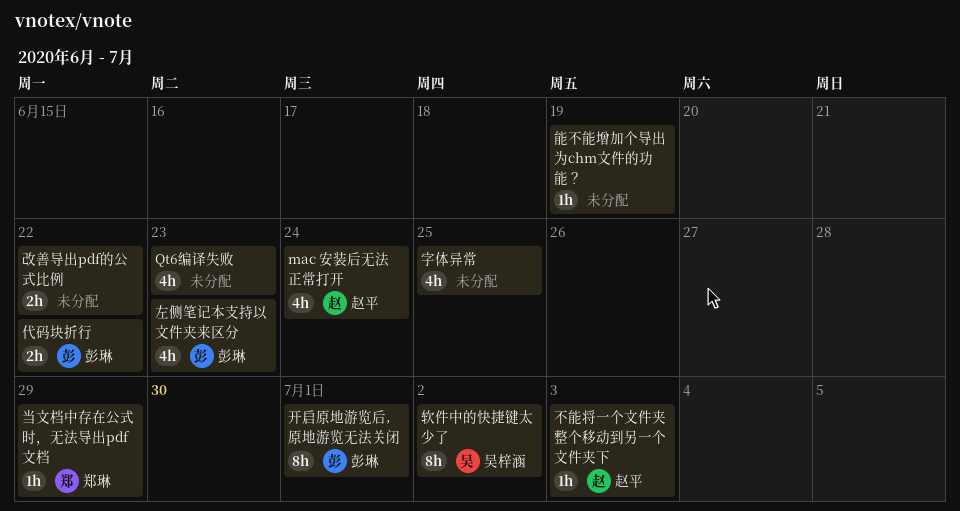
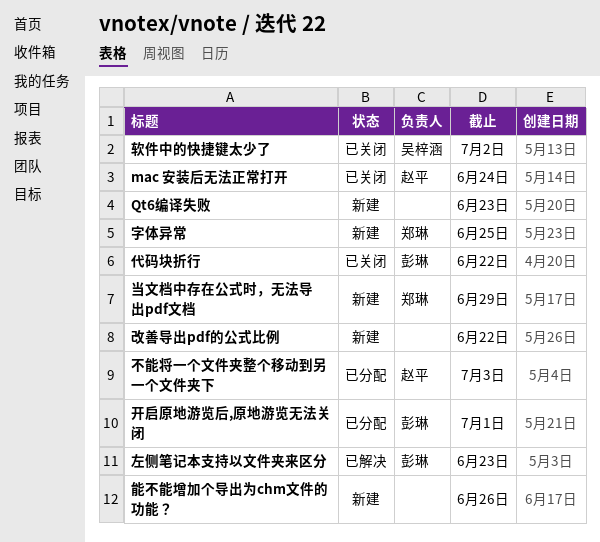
字体异常, owner: none -> 郑琳
能不能增加个导出为chm文件的功能？, due: Jun 19 -> Jun 26

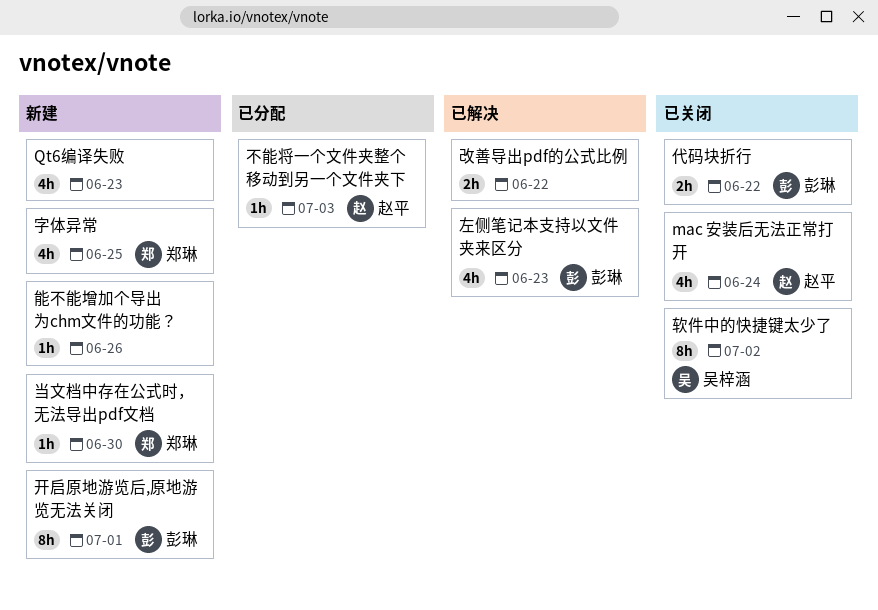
开启原地游览后,原地游览无法关闭, status: 已分配 -> 新建
当文档中存在公式时，无法导出pdf文档, due: Jun 29 -> Jun 30
改善导出pdf的公式比例, status: 新建 -> 已解决

